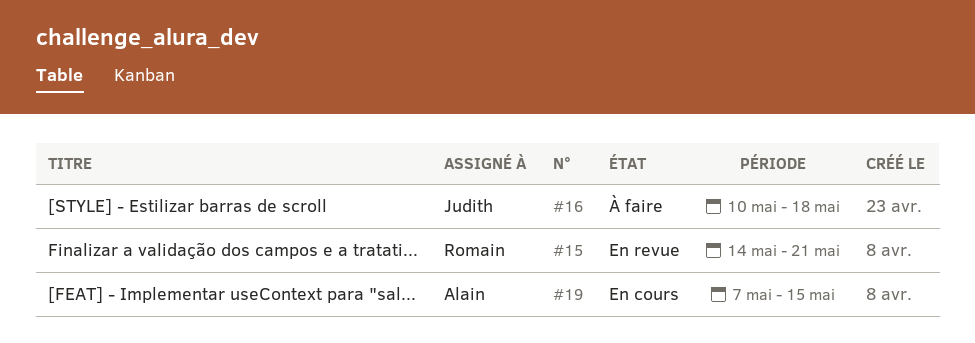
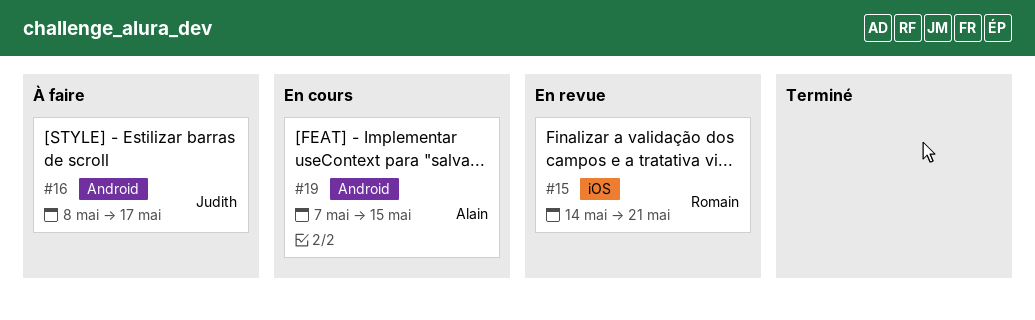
#16, start: May 10 -> May 8
#16, due: May 18 -> May 17

